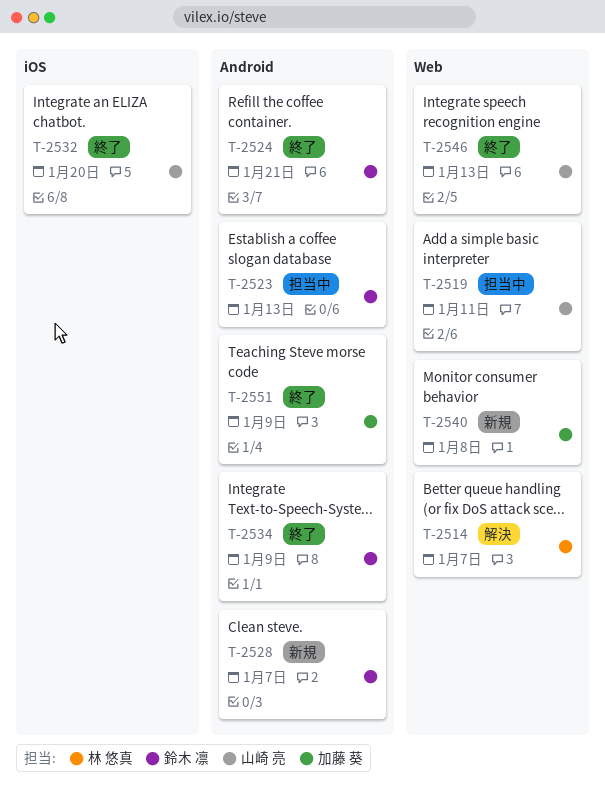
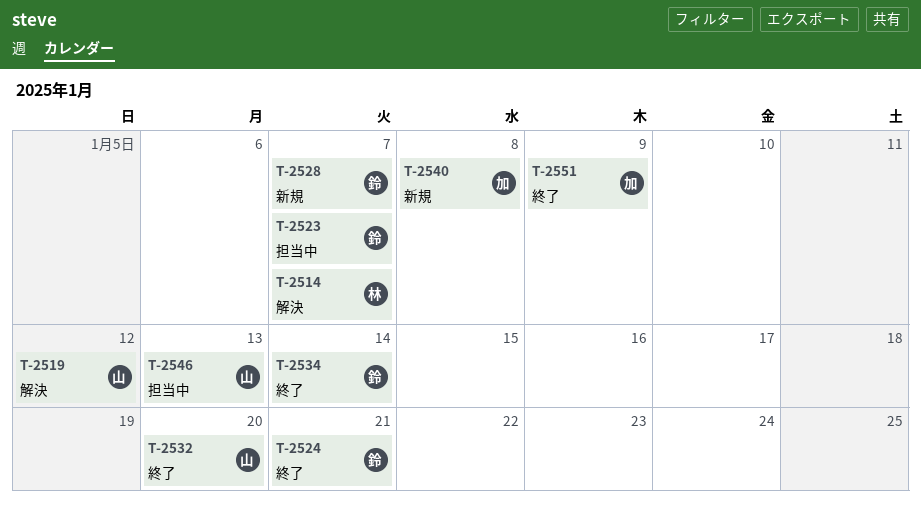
T-2519, status: 担当中 -> 解決
T-2519, due: Jan 11 -> Jan 12
T-2523, due: Jan 13 -> Jan 7
T-2534, due: Jan 9 -> Jan 14
T-2546, status: 終了 -> 担当中

